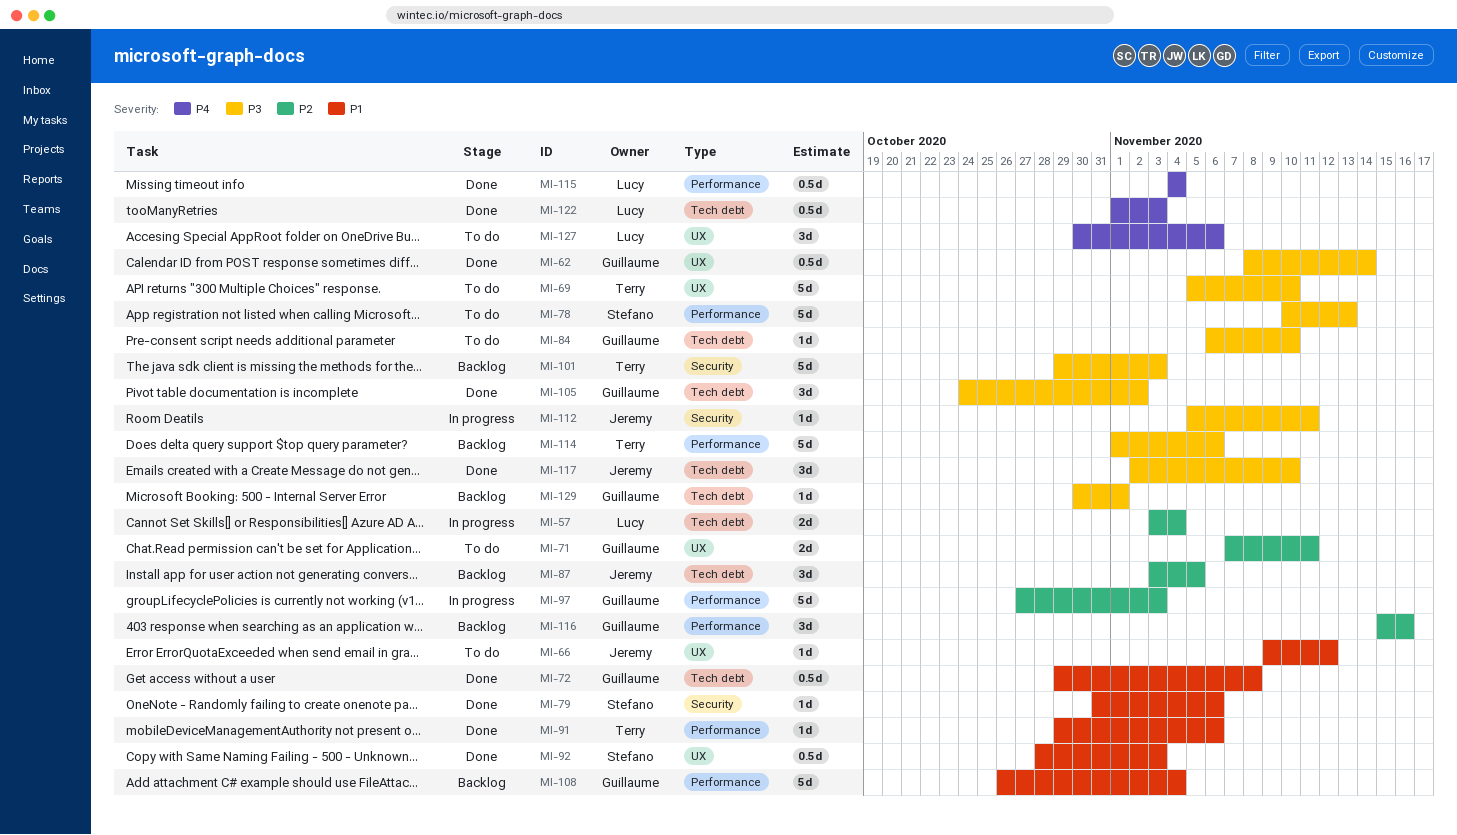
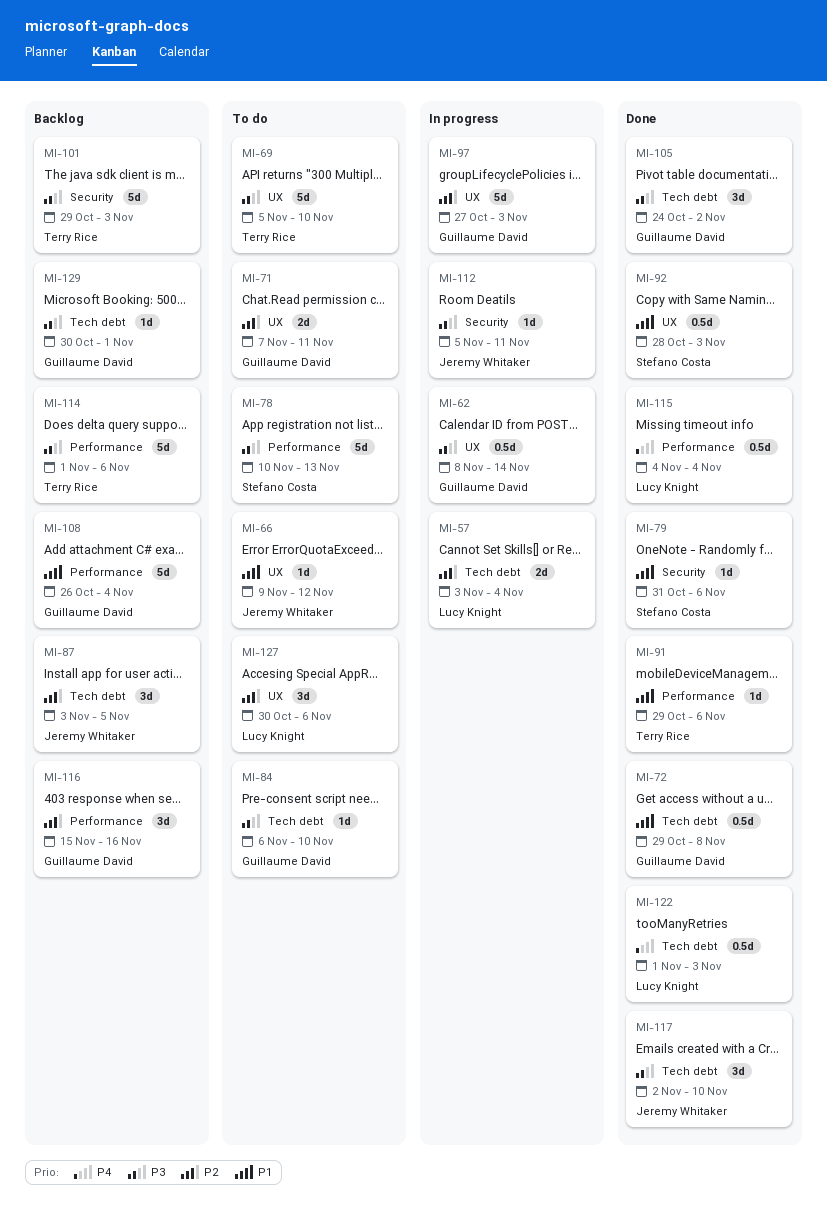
MI-62, status: Done -> In progress
MI-97, label: Performance -> UX
MI-127, priority: P4 -> P2

